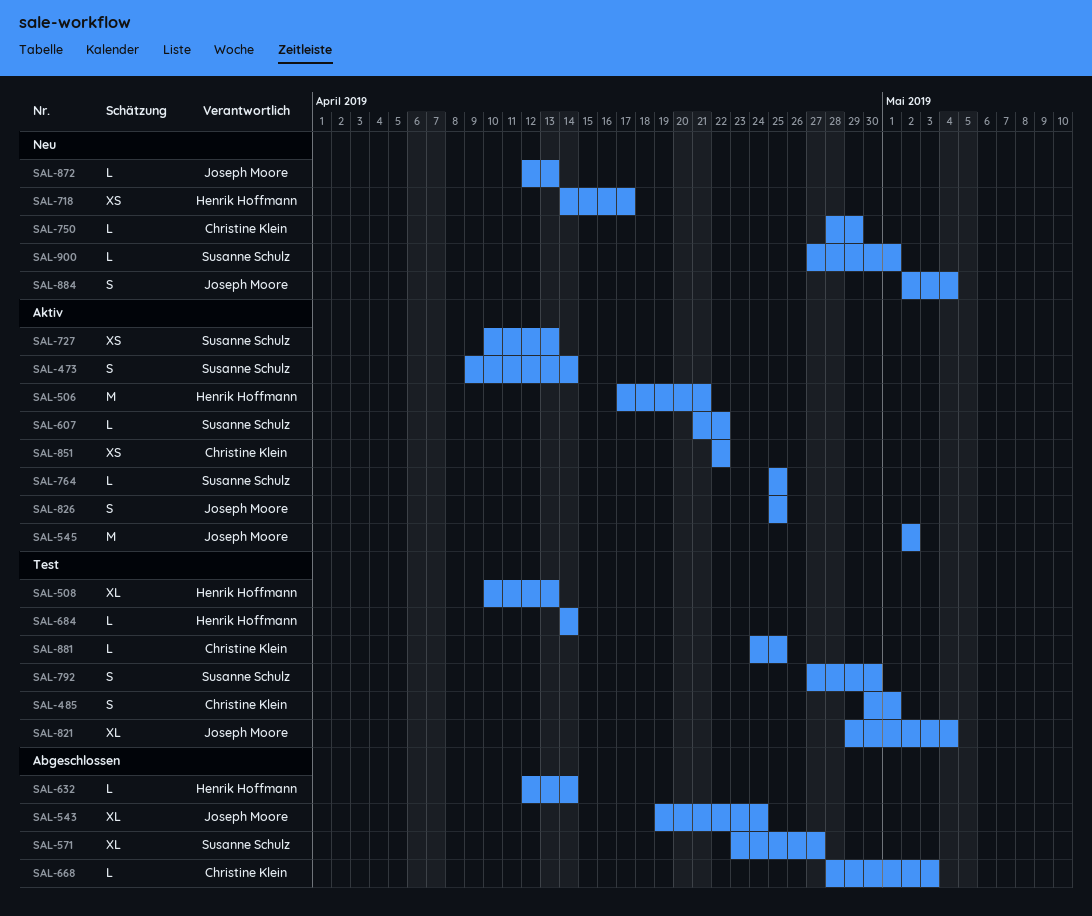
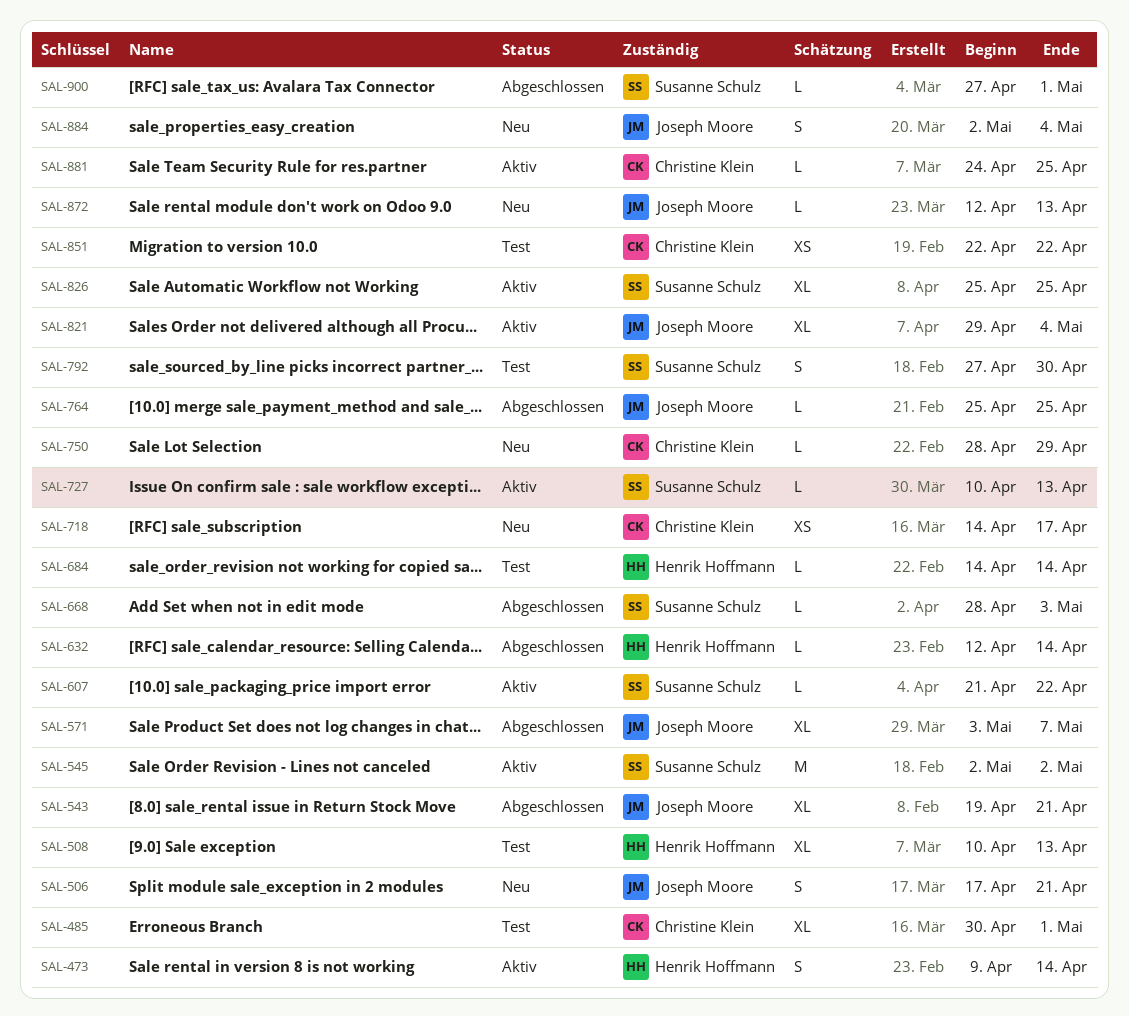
SAL-473, owner: Susanne Schulz -> Henrik Hoffmann
SAL-485, estimate: S -> XL
SAL-506, status: Aktiv -> Neu
SAL-506, owner: Henrik Hoffmann -> Joseph Moore
SAL-506, estimate: M -> S
SAL-543, due: Apr 24 -> Apr 21
SAL-545, owner: Joseph Moore -> Susanne Schulz
SAL-571, owner: Susanne Schulz -> Joseph Moore
SAL-571, start: Apr 23 -> May 3
SAL-571, due: Apr 27 -> May 7
SAL-668, owner: Christine Klein -> Susanne Schulz
SAL-718, owner: Henrik Hoffmann -> Christine Klein
SAL-727, estimate: XS -> L
SAL-764, status: Aktiv -> Abgeschlossen
SAL-764, owner: Susanne Schulz -> Joseph Moore
SAL-821, status: Test -> Aktiv
SAL-826, owner: Joseph Moore -> Susanne Schulz
SAL-826, estimate: S -> XL
SAL-851, status: Aktiv -> Test
SAL-881, status: Test -> Aktiv
SAL-900, status: Neu -> Abgeschlossen

